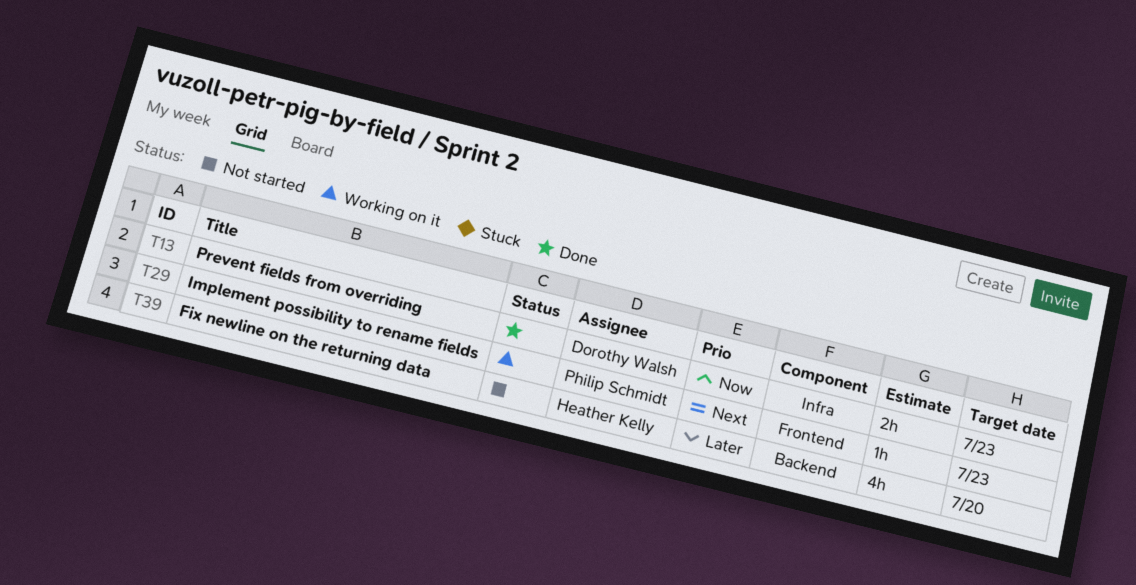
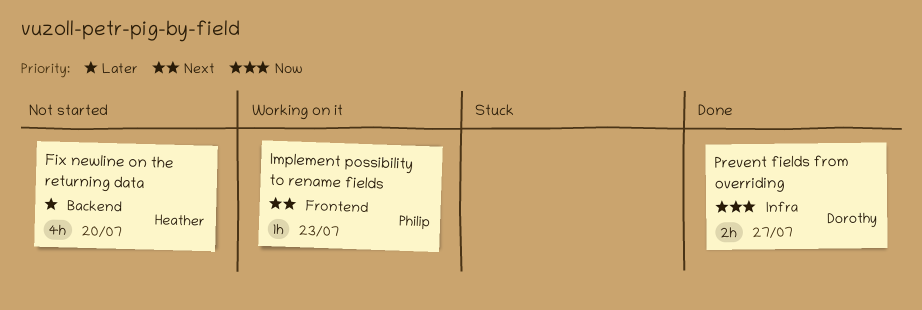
Prevent fields from overriding, due: Jul 23 -> Jul 27

